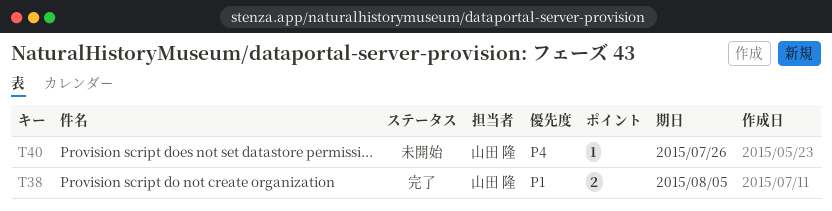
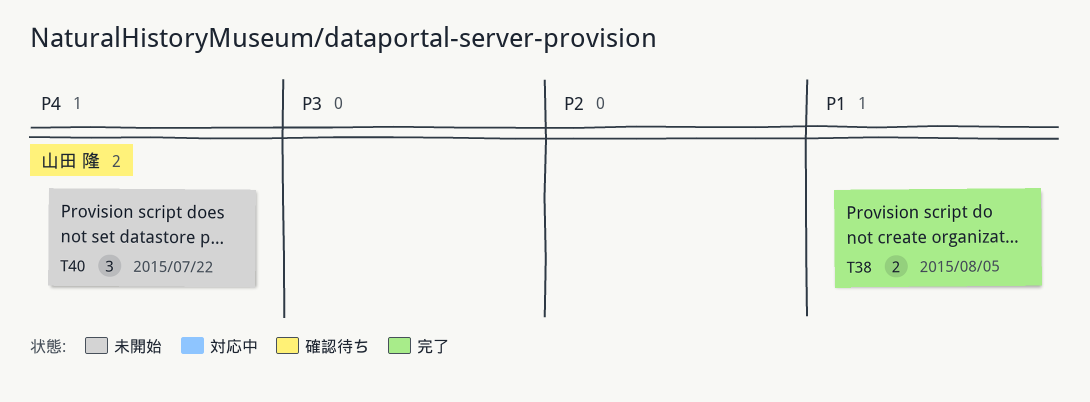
T40, estimate: 1 -> 3
T40, due: Jul 26 -> Jul 22

